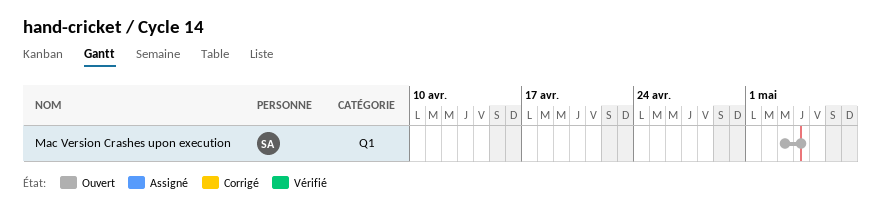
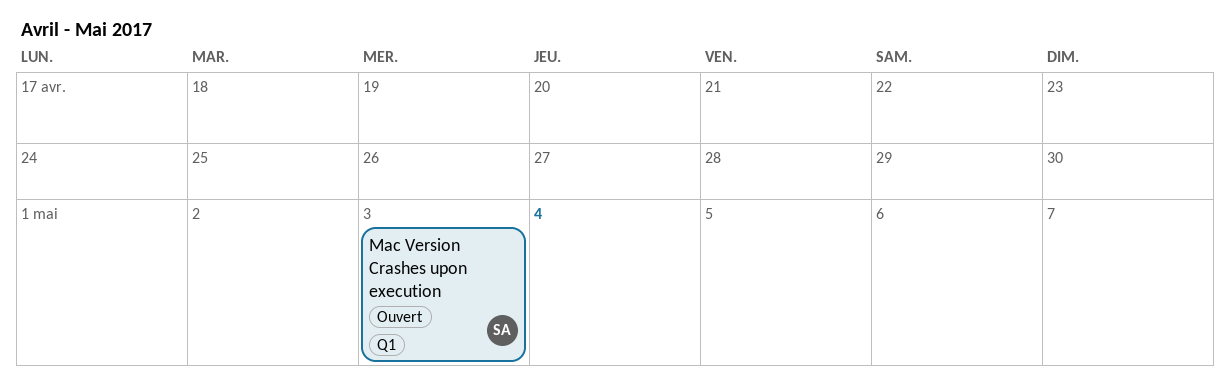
Mac Version Crashes upon execution, due: May 4 -> May 3

